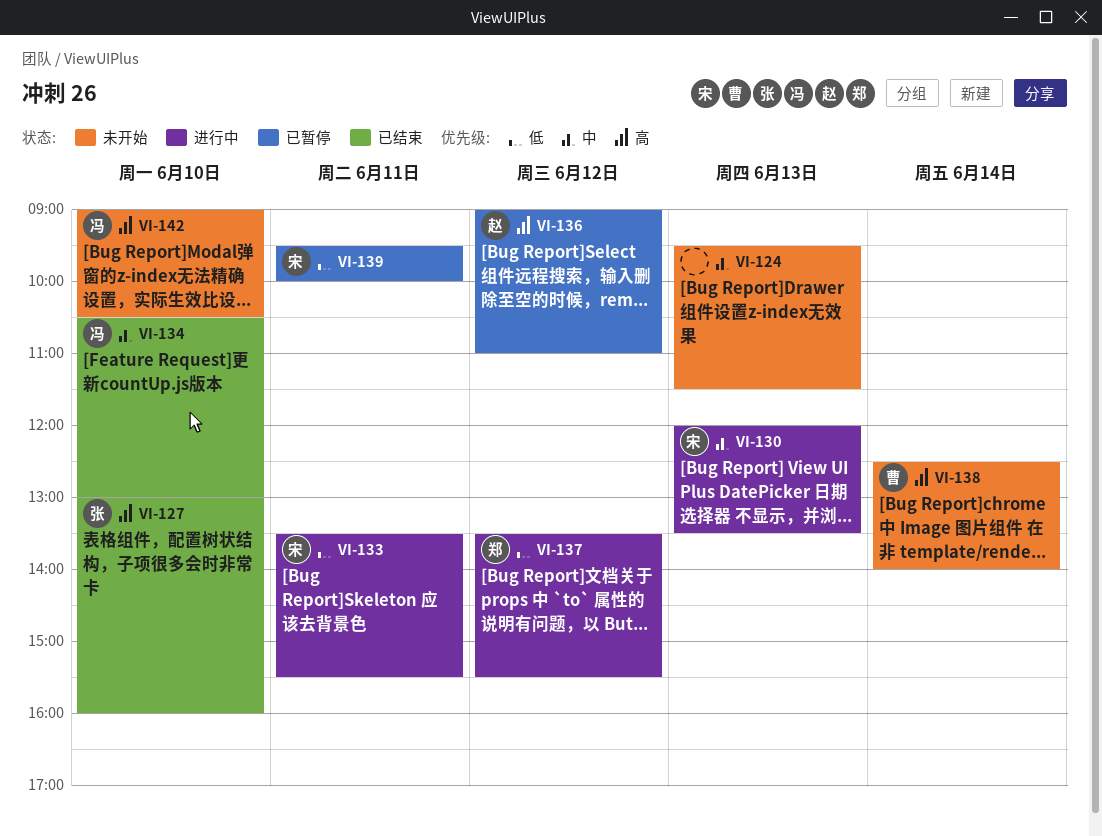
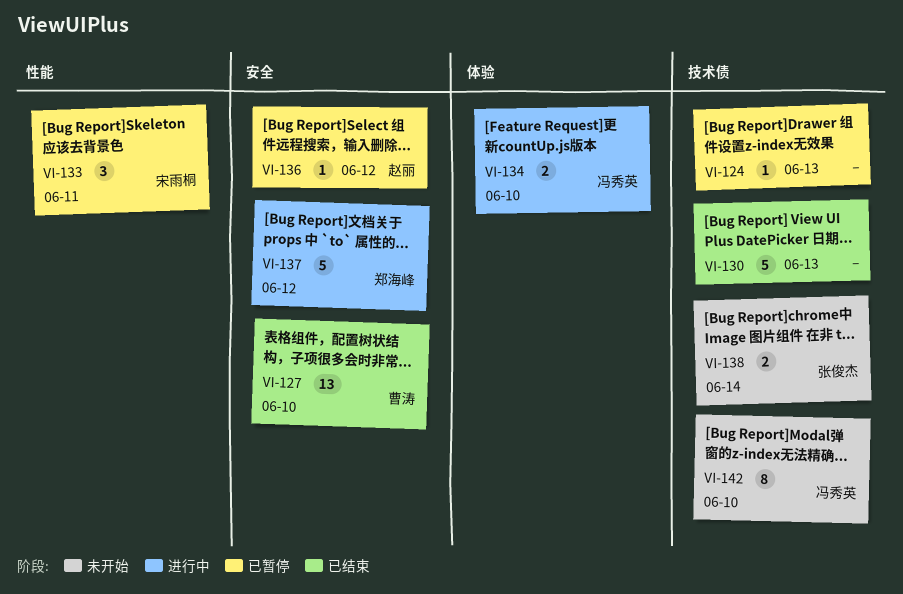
VI-124, status: 未开始 -> 已暂停
VI-127, owner: 张俊杰 -> 曹涛
VI-130, status: 进行中 -> 已结束
VI-130, owner: 宋雨桐 -> none
VI-133, status: 进行中 -> 已暂停
VI-134, status: 已结束 -> 进行中
VI-138, owner: 曹涛 -> 张俊杰
VI-139: present -> none

